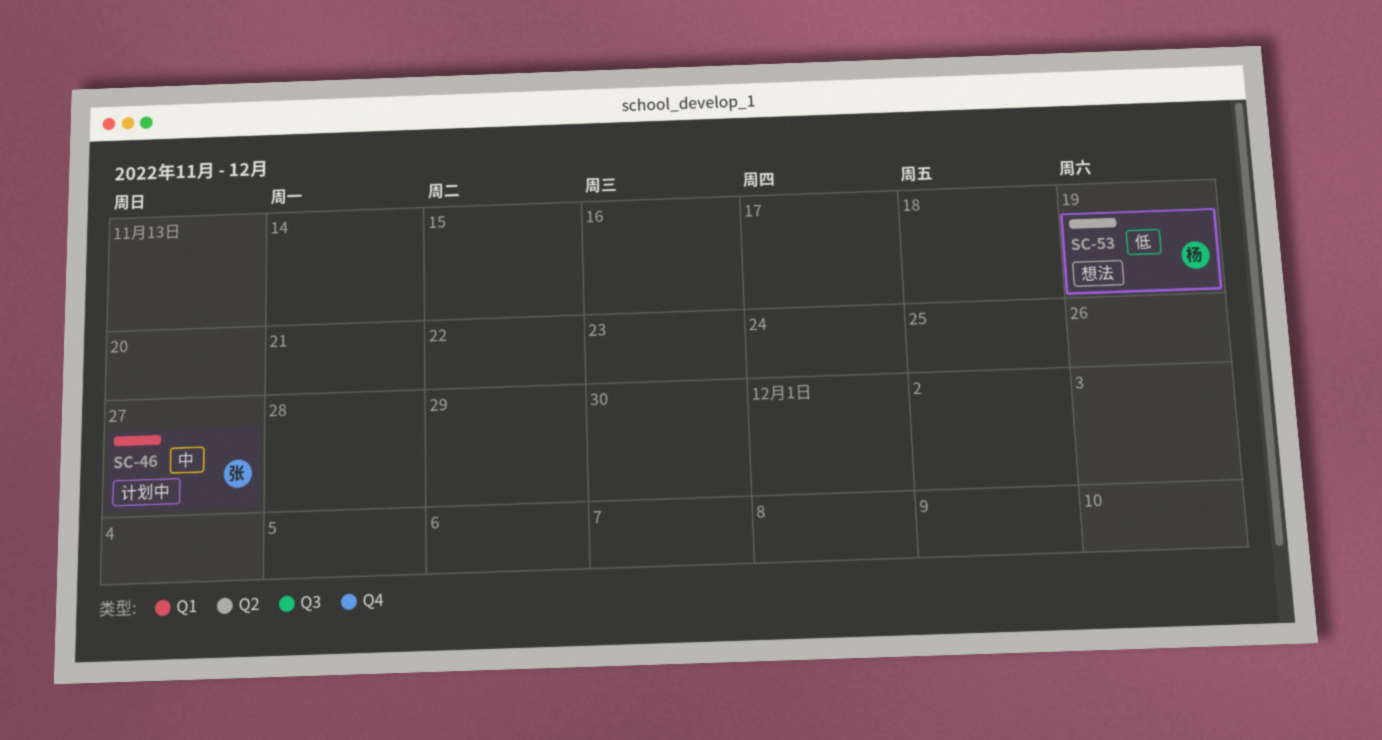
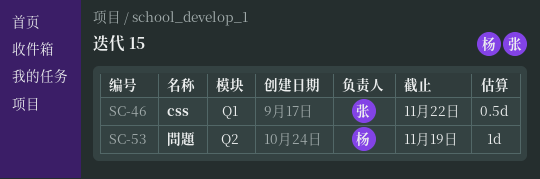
SC-46, due: Nov 27 -> Nov 22

